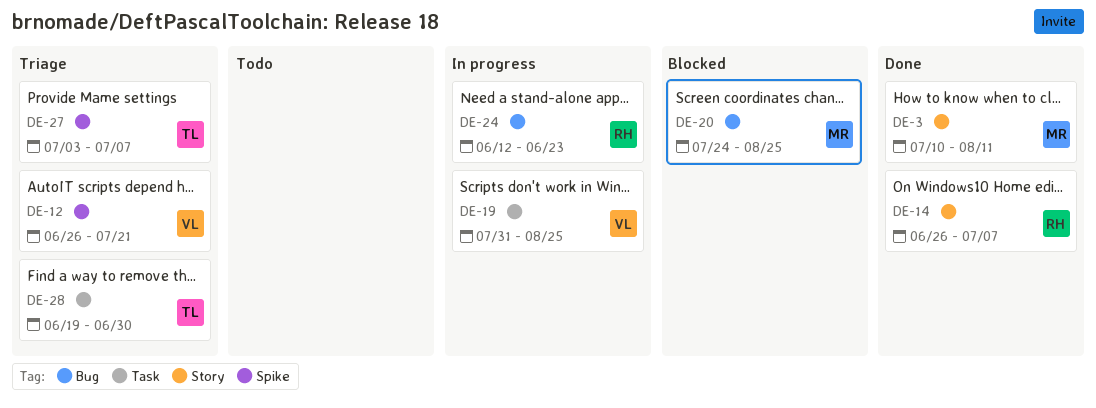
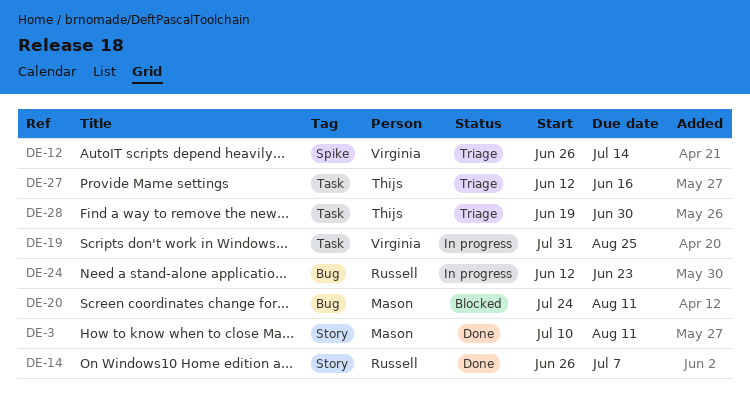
DE-12, due: Jul 21 -> Jul 14
DE-20, due: Aug 25 -> Aug 11
DE-27, label: Spike -> Task
DE-27, start: Jul 3 -> Jun 12
DE-27, due: Jul 7 -> Jun 16

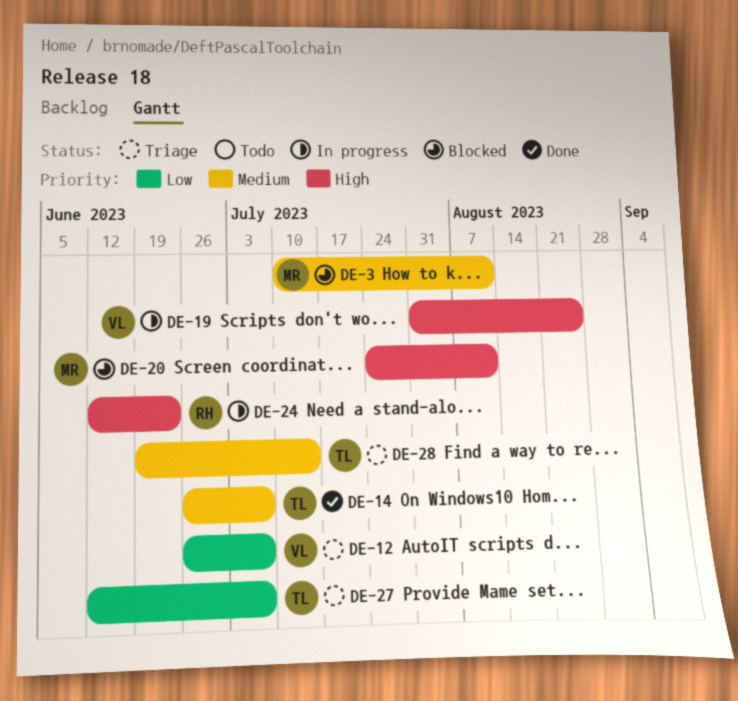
DE-3, status: Done -> Blocked
DE-12, due: Jul 14 -> Jul 7
DE-14, owner: Russell -> Thijs
DE-27, due: Jun 16 -> Jul 7
DE-28, due: Jun 30 -> Jul 14

